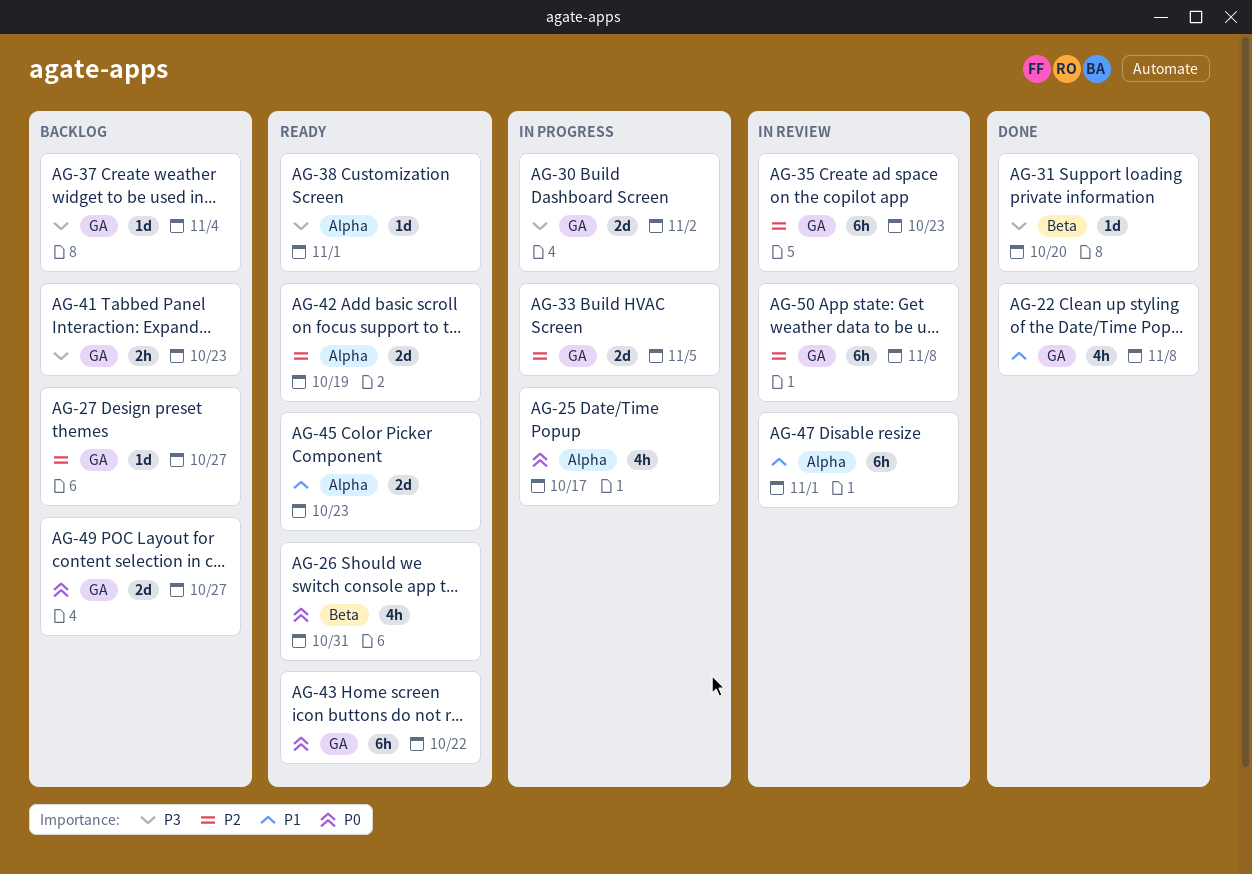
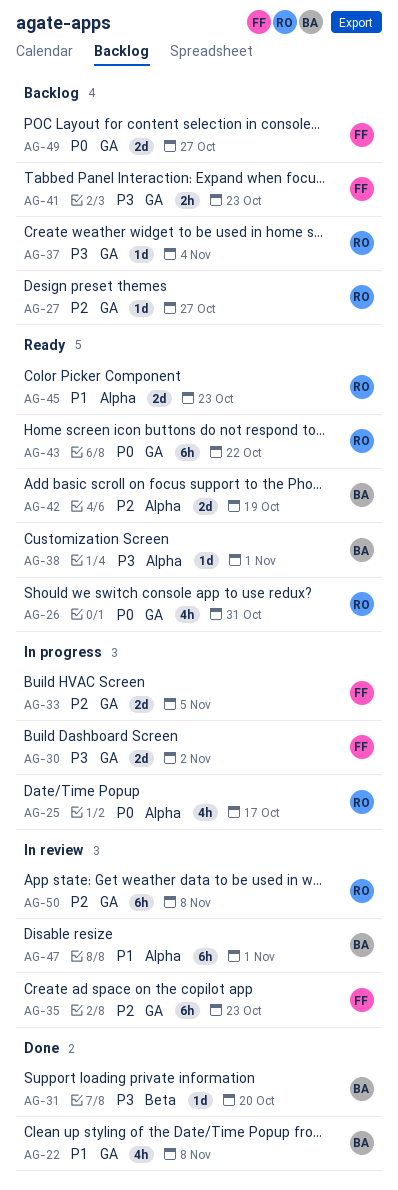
AG-26, label: Beta -> GA

